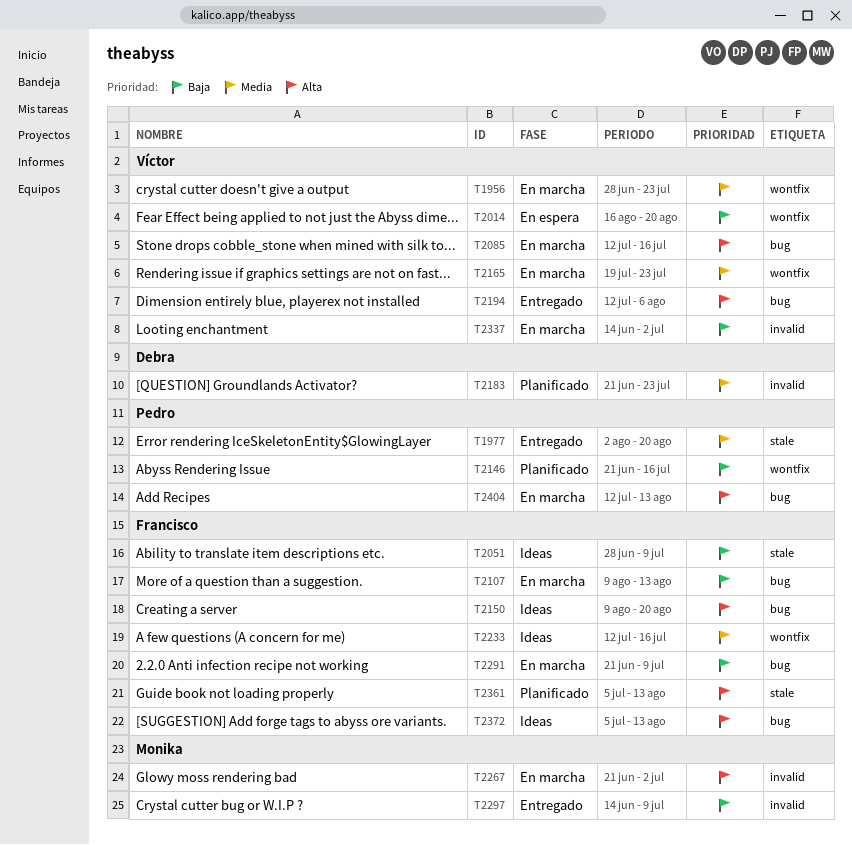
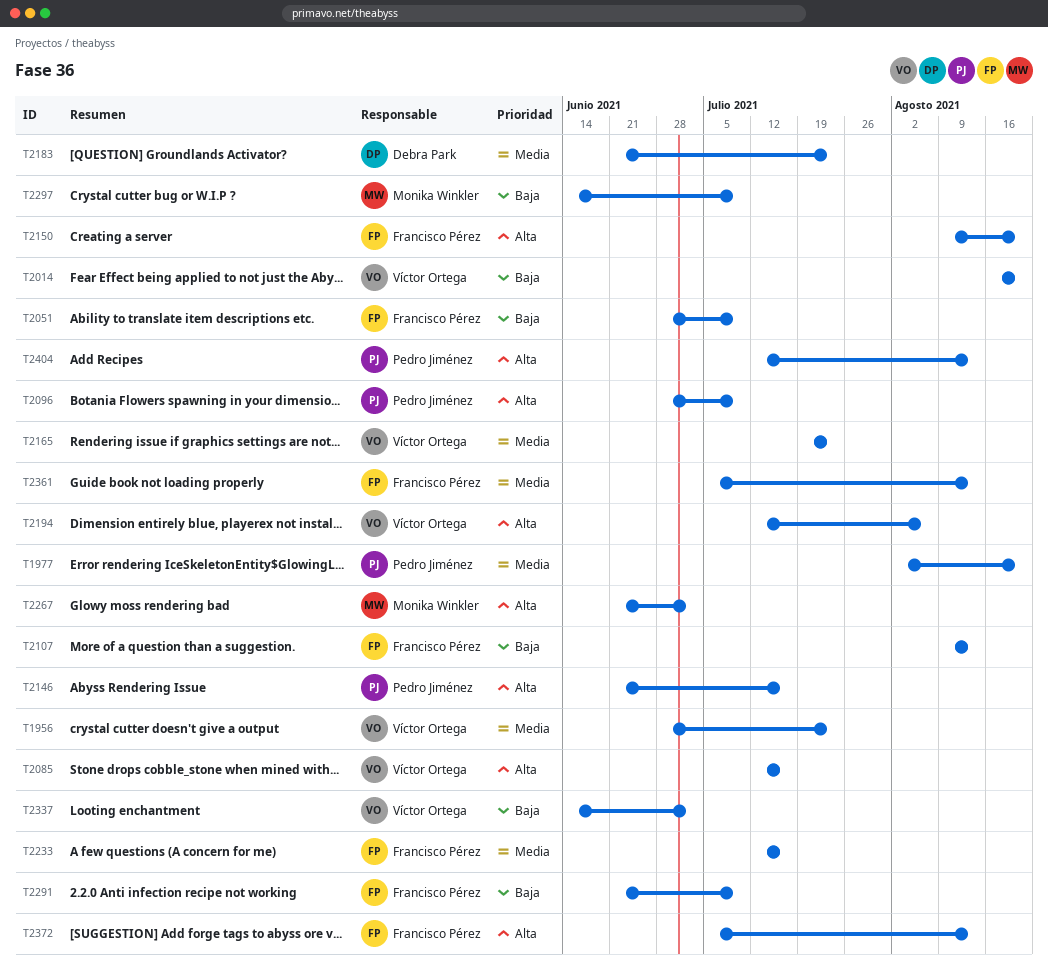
T2096: none -> present
T2146, priority: Baja -> Alta
T2361, priority: Alta -> Media

